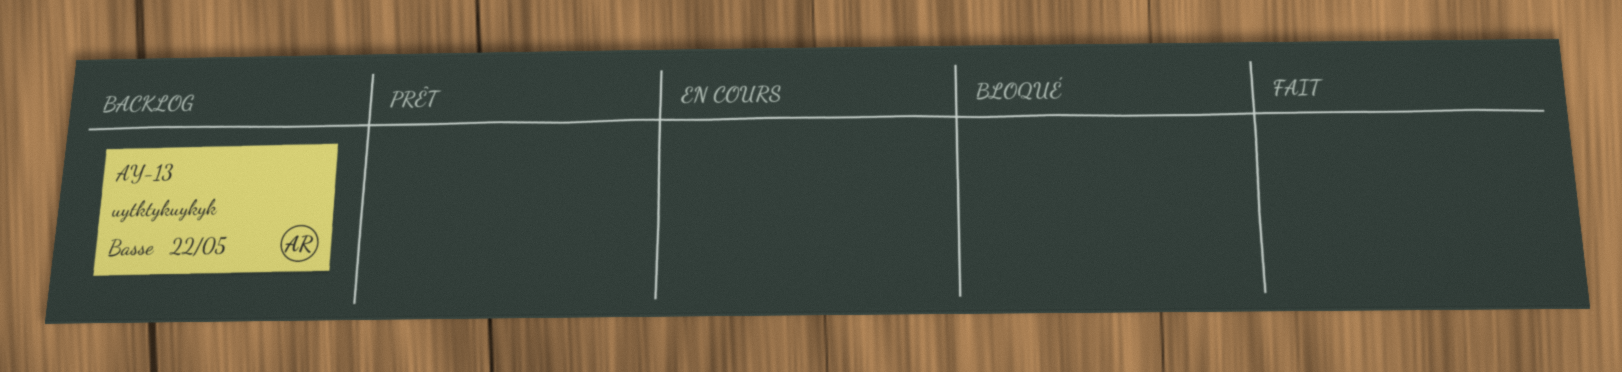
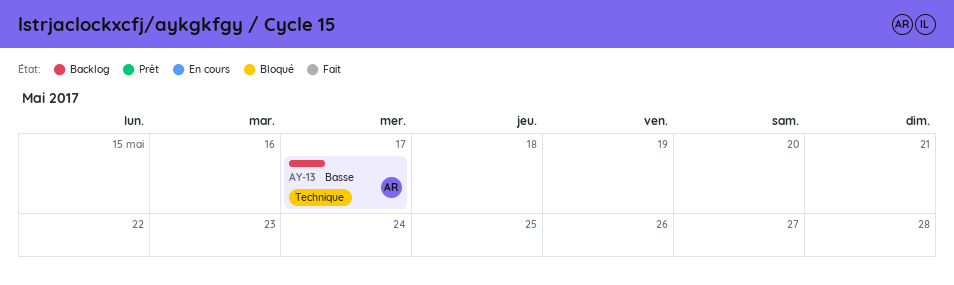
AY-13, due: May 22 -> May 17

